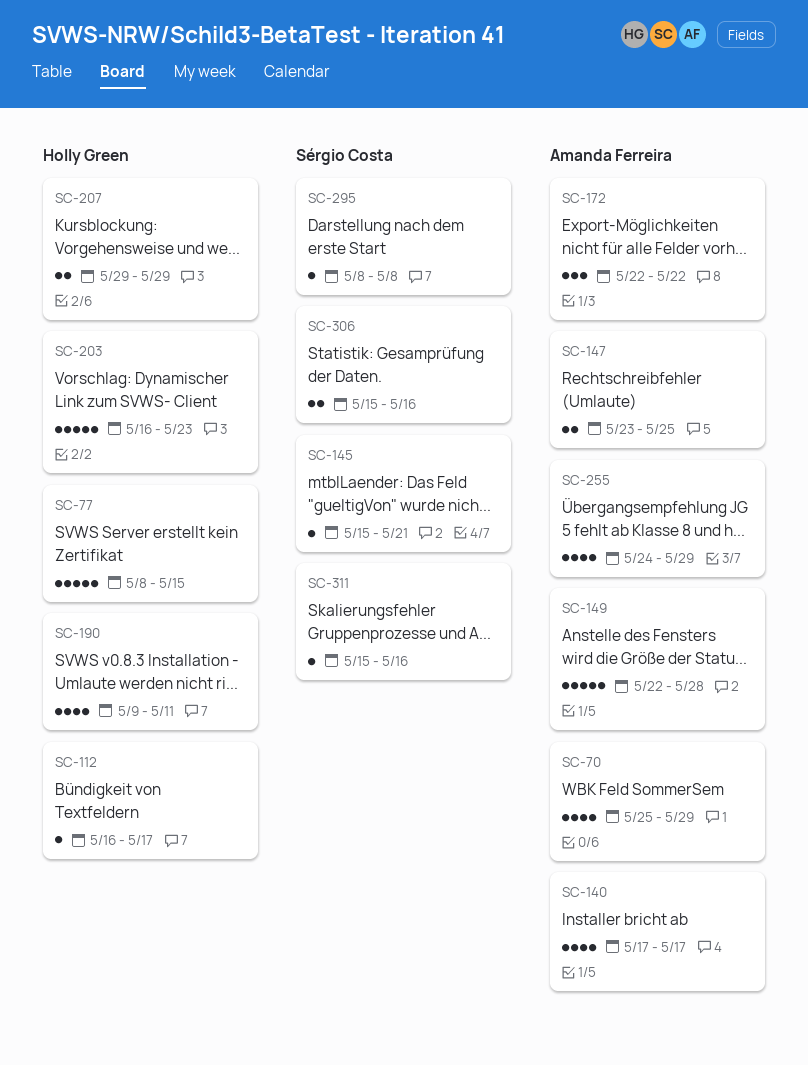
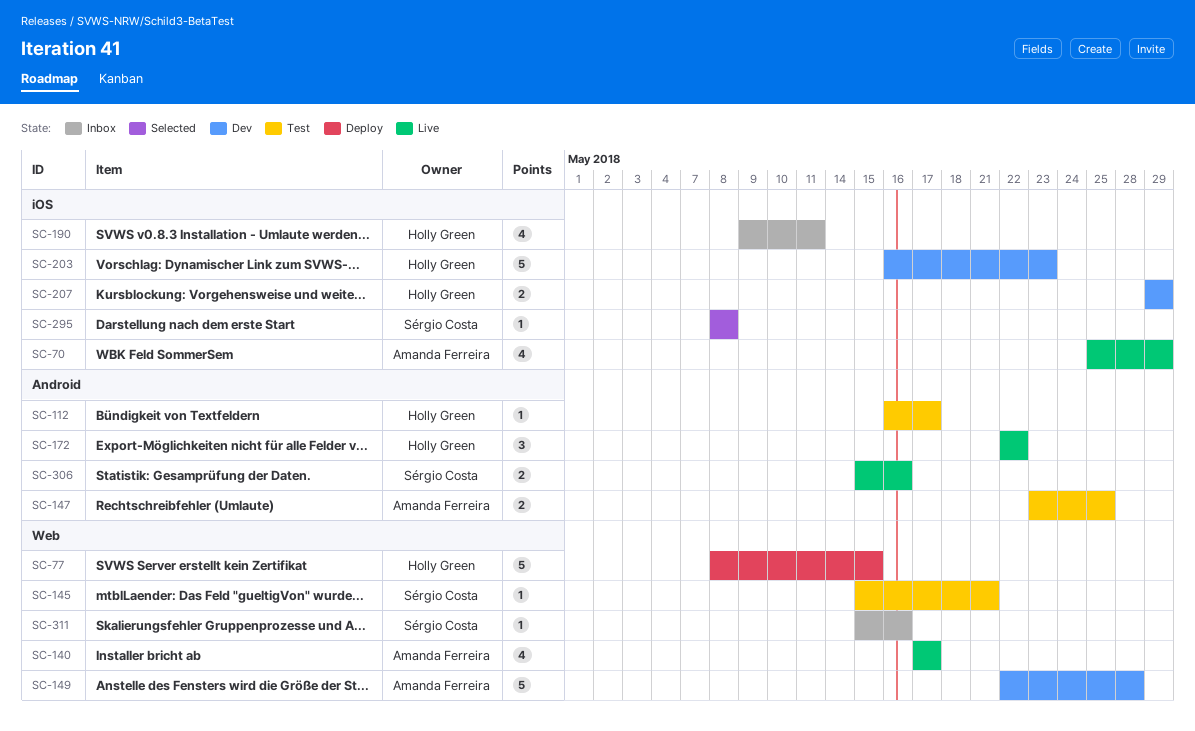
SC-172, owner: Amanda Ferreira -> Holly Green
SC-255: present -> none

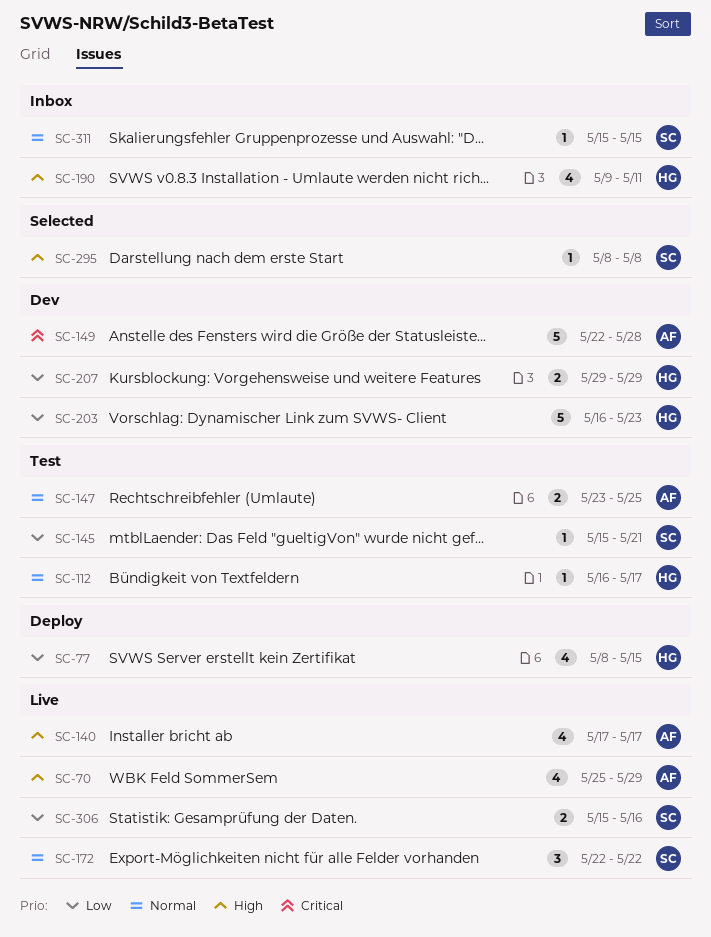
SC-77, estimate: 5 -> 4
SC-172, owner: Holly Green -> Sérgio Costa
SC-311, due: May 16 -> May 15

